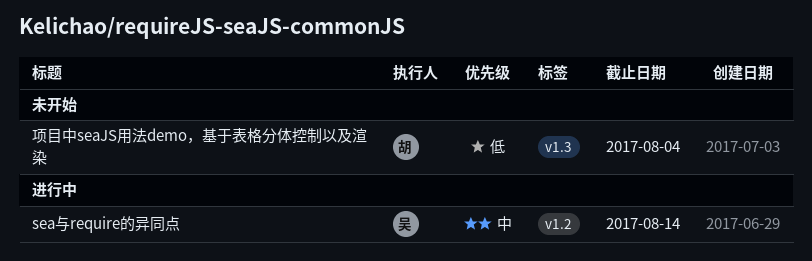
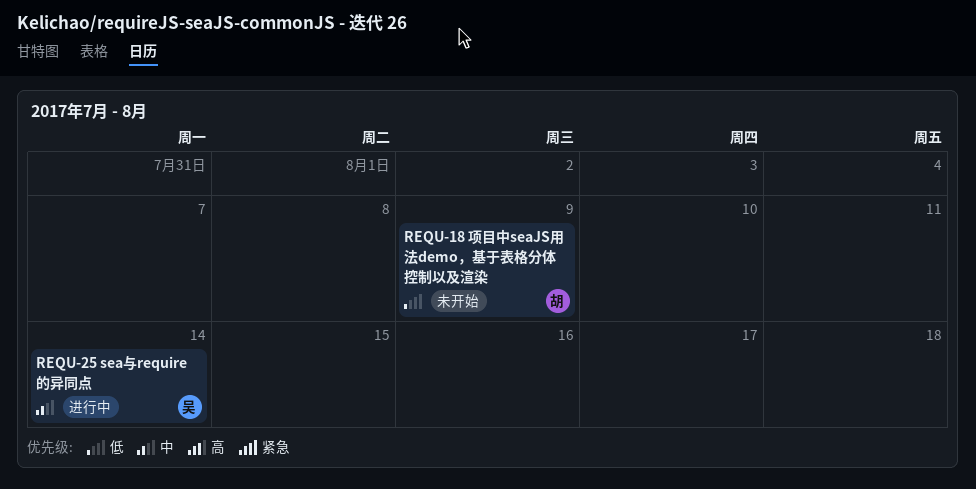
项目中seaJS用法demo，基于表格分体控制以及渲染, due: Aug 4 -> Aug 9

